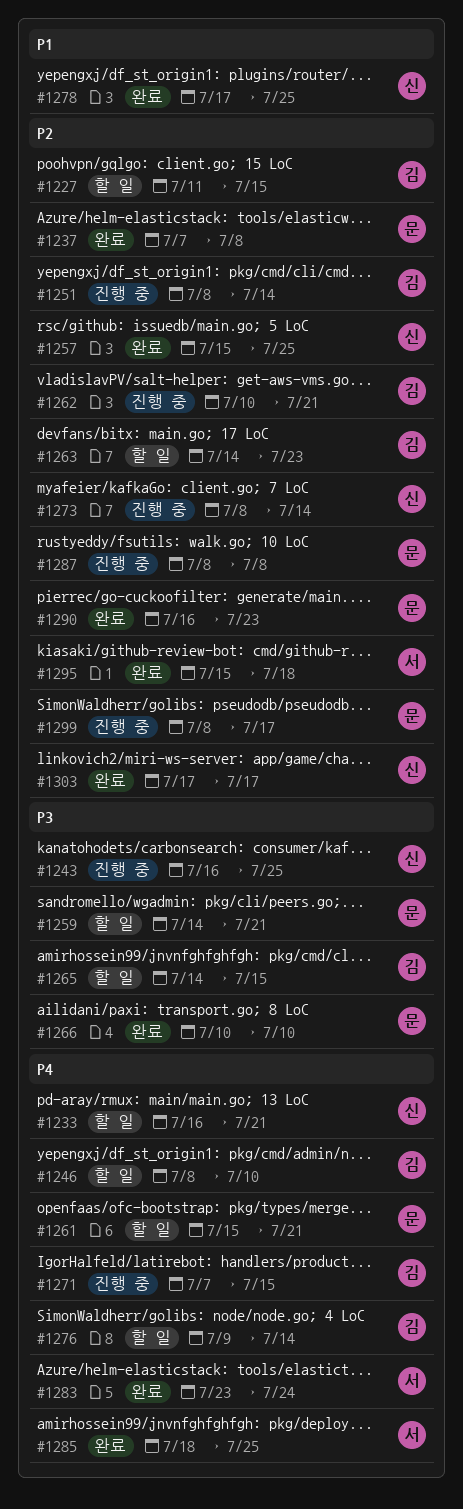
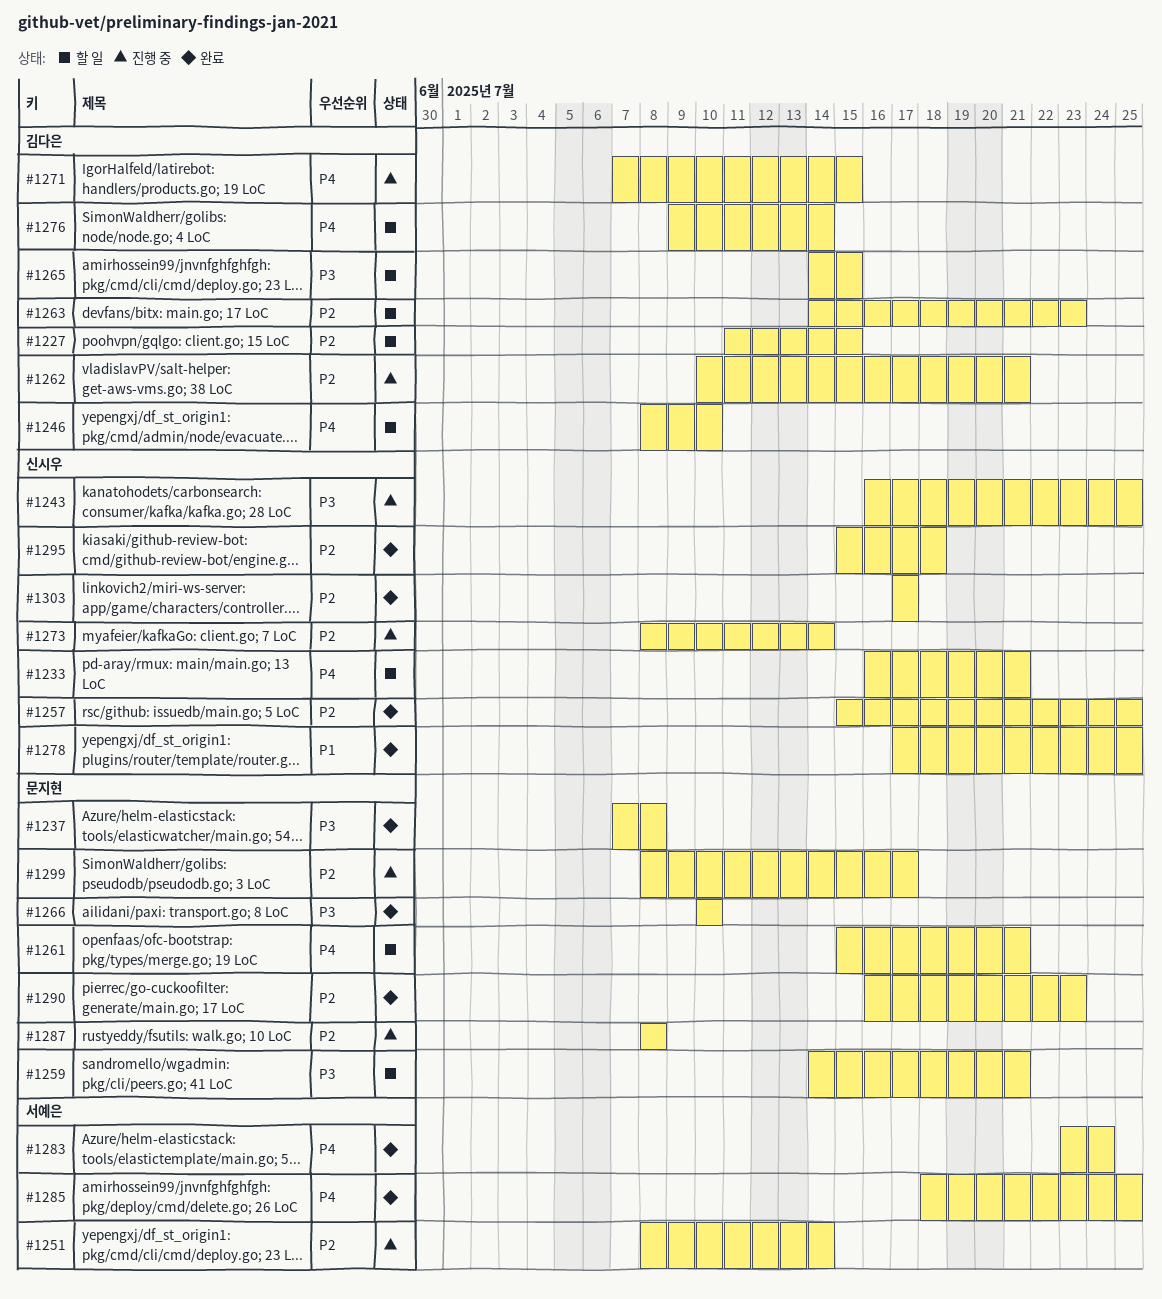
#1237, priority: P2 -> P3
#1251, owner: 김다은 -> 서예은
#1295, owner: 서예은 -> 신시우

